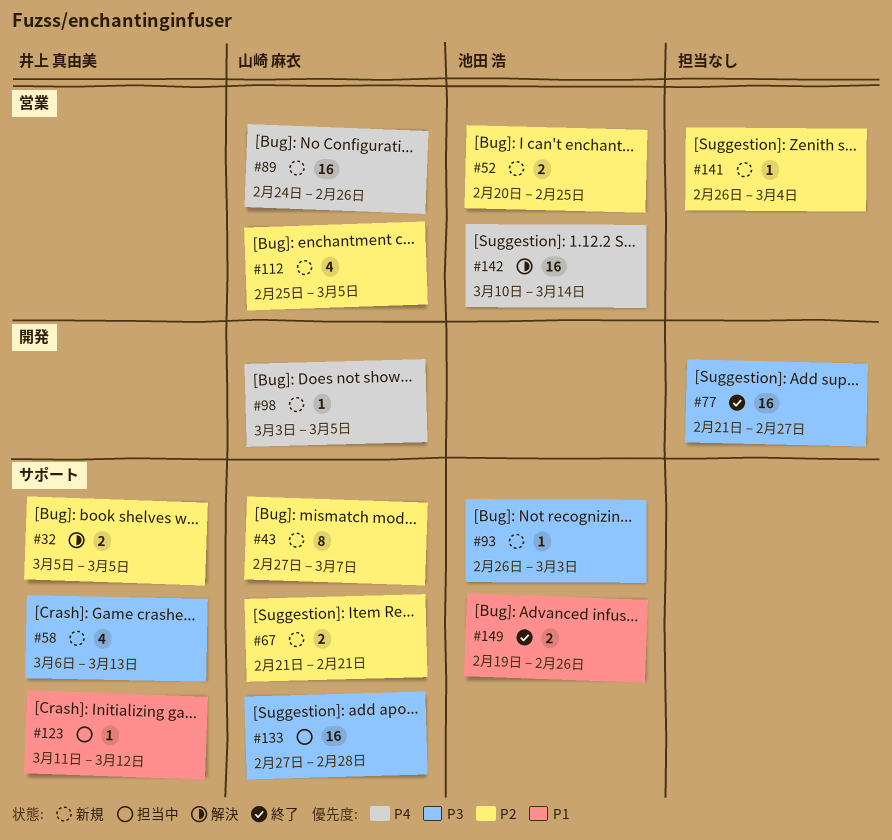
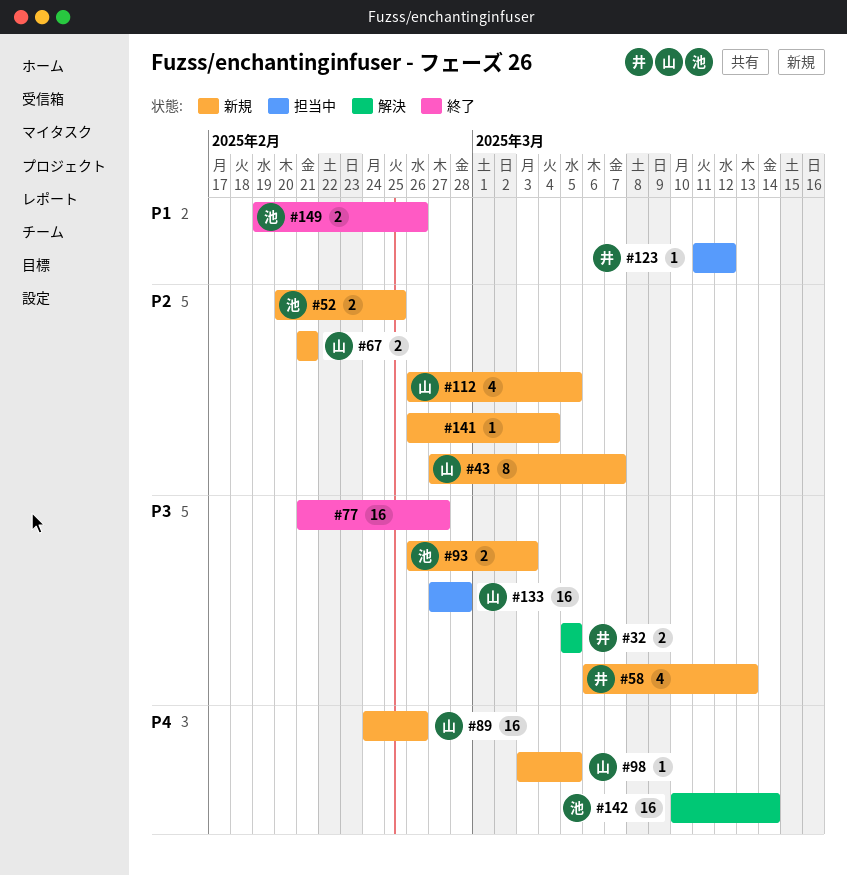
#32, priority: P2 -> P3
#93, estimate: 1 -> 2
#112, start: Feb 25 -> Feb 26

